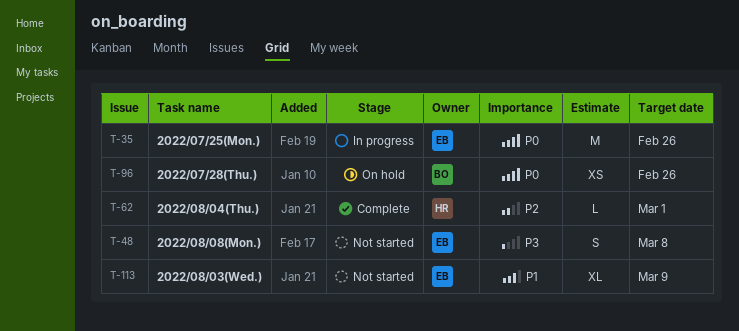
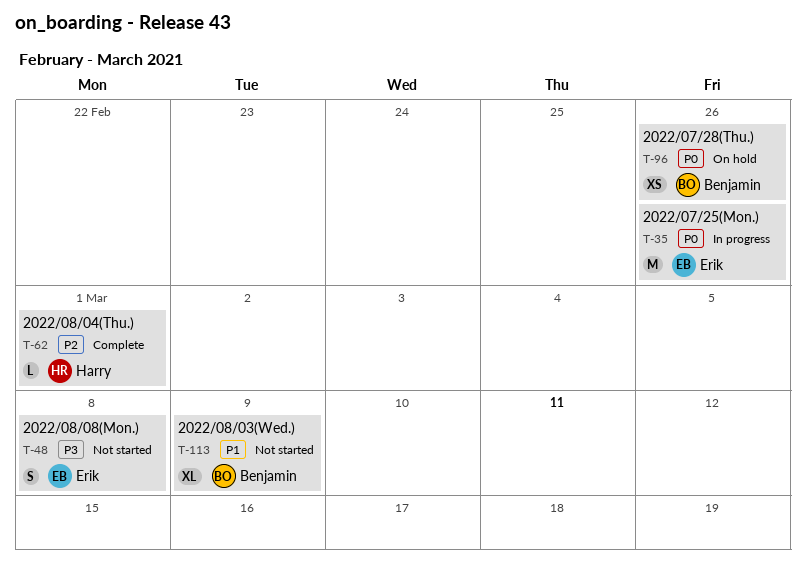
T-113, owner: Erik -> Benjamin

